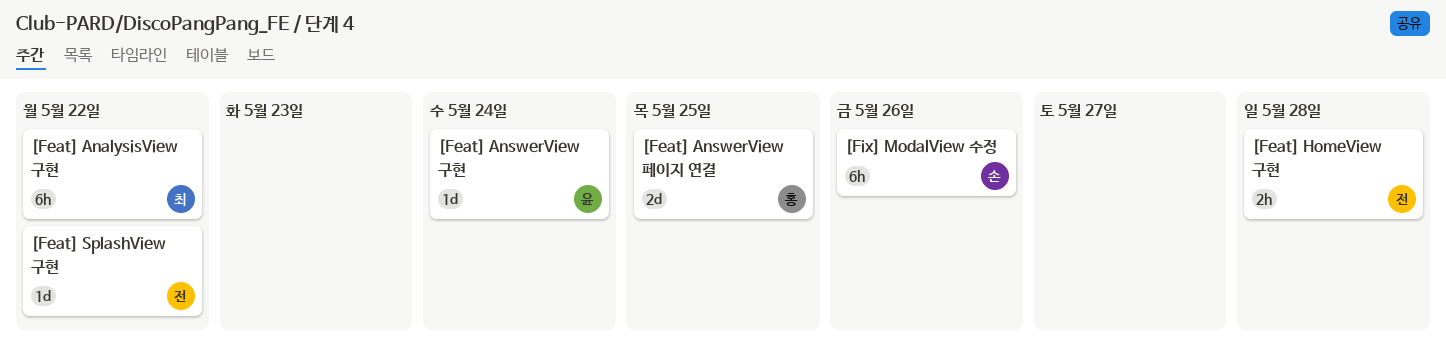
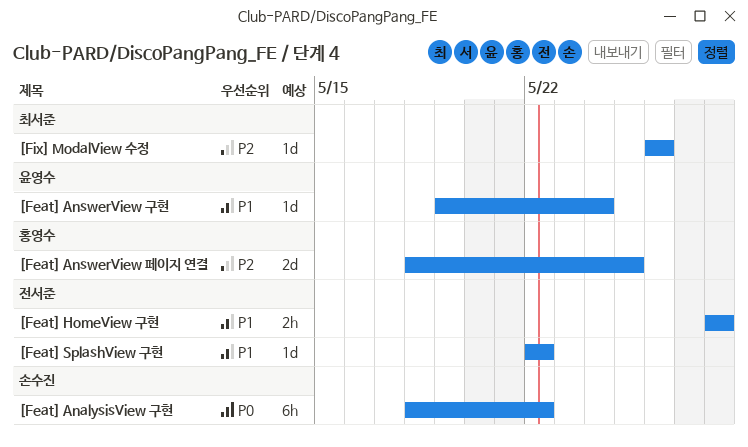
[Feat] AnalysisView 구현, owner: 최서준 -> 손수진
[Fix] ModalView 수정, owner: 손수진 -> 최서준
[Fix] ModalView 수정, estimate: 6h -> 1d

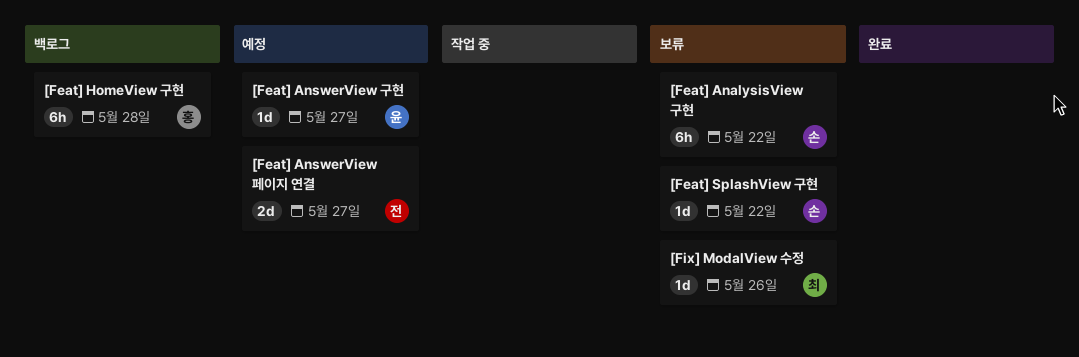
[Feat] AnswerView 구현, due: May 24 -> May 27
[Feat] AnswerView 페이지 연결, owner: 홍영수 -> 전서준
[Feat] AnswerView 페이지 연결, due: May 25 -> May 27
[Feat] HomeView 구현, owner: 전서준 -> 홍영수
[Feat] HomeView 구현, estimate: 2h -> 6h
[Feat] SplashView 구현, owner: 전서준 -> 손수진

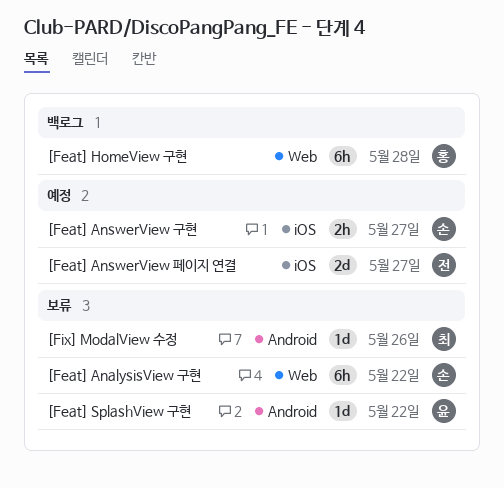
[Feat] AnswerView 구현, owner: 윤 -> 손
[Feat] AnswerView 구현, estimate: 1d -> 2h
[Feat] SplashView 구현, owner: 손 -> 윤

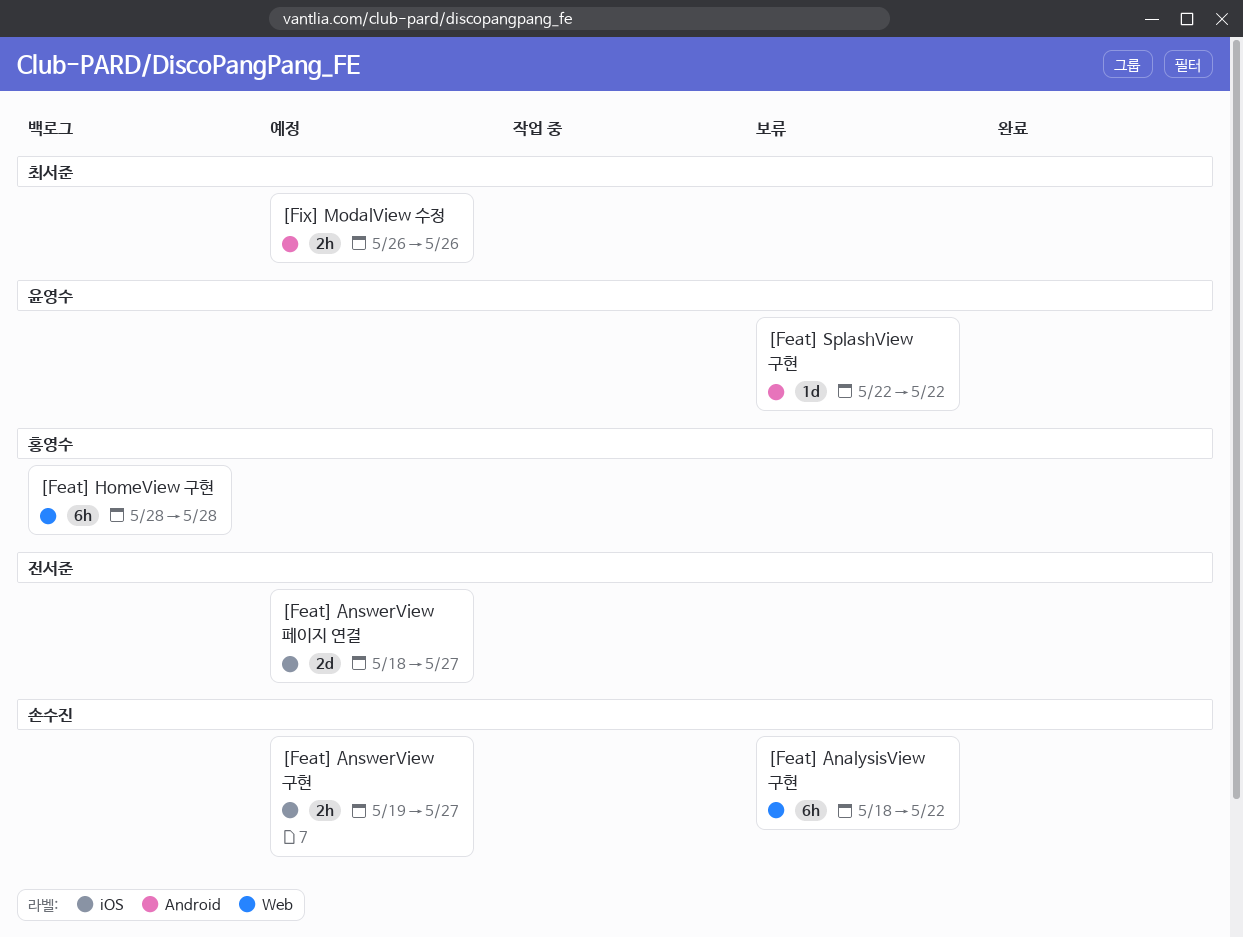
[Fix] ModalView 수정, status: 보류 -> 예정
[Fix] ModalView 수정, estimate: 1d -> 2h

